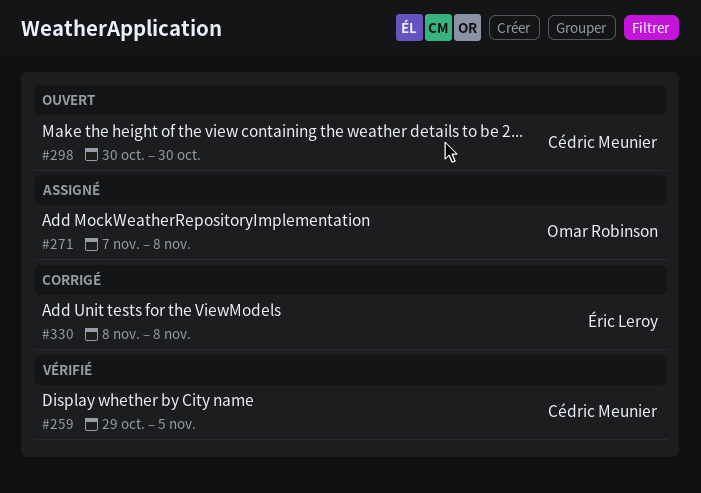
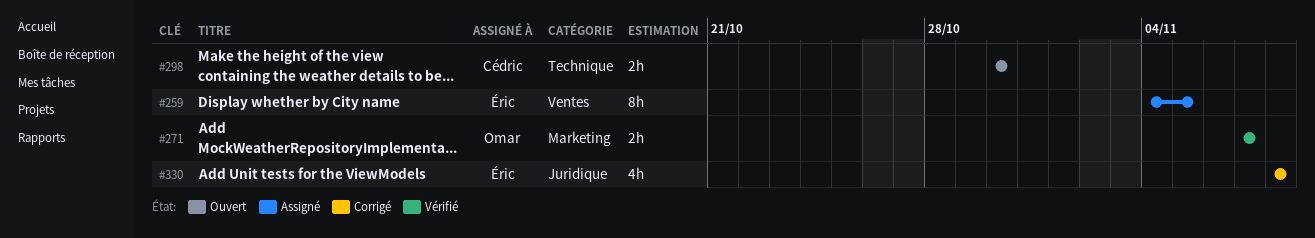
#259, status: Vérifié -> Assigné
#259, owner: Cédric Meunier -> Éric Leroy
#259, start: Oct 29 -> Nov 4
#271, status: Assigné -> Vérifié
#271, due: Nov 8 -> Nov 7

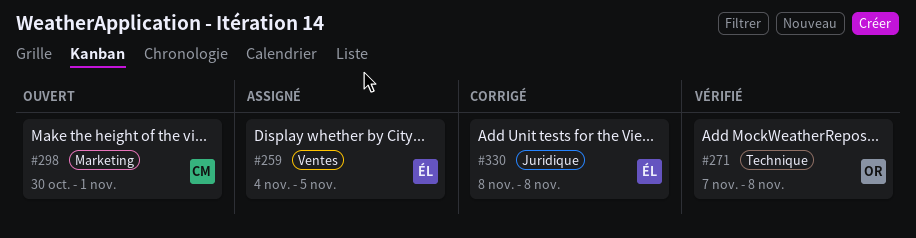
#271, label: Marketing -> Technique
#271, due: Nov 7 -> Nov 8
#298, label: Technique -> Marketing
#298, due: Oct 30 -> Nov 1

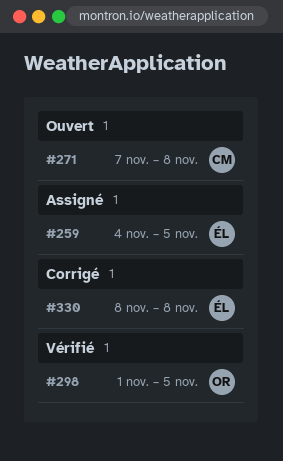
#271, status: Vérifié -> Ouvert
#271, owner: OR -> CM
#298, status: Ouvert -> Vérifié
#298, owner: CM -> OR
#298, start: Oct 30 -> Nov 1
#298, due: Nov 1 -> Nov 5

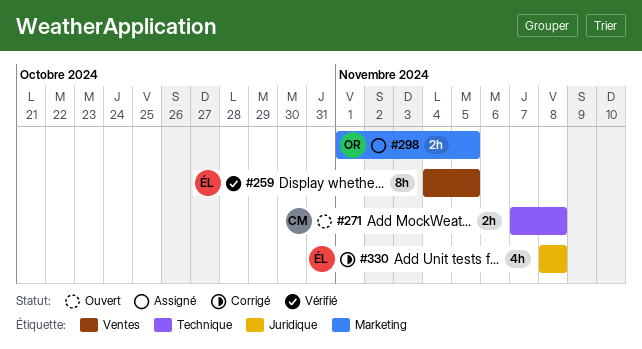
#259, status: Assigné -> Vérifié
#298, status: Vérifié -> Assigné

